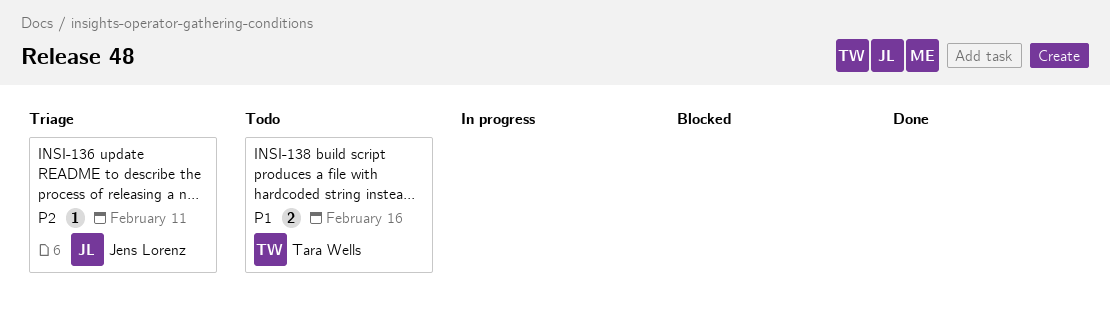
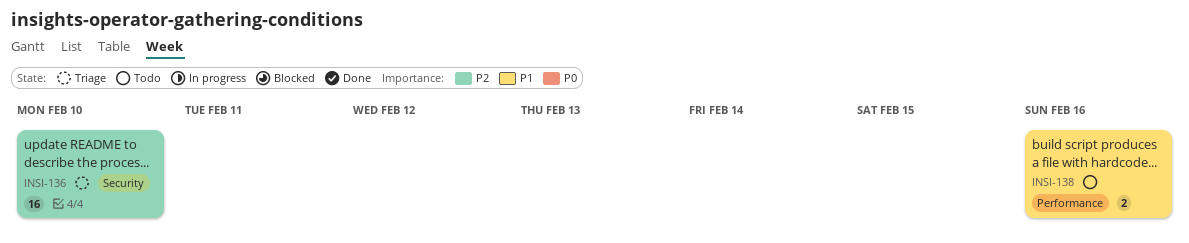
INSI-136, estimate: 1 -> 16
INSI-136, due: Feb 11 -> Feb 10

